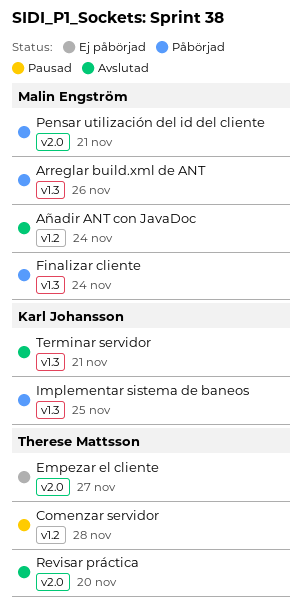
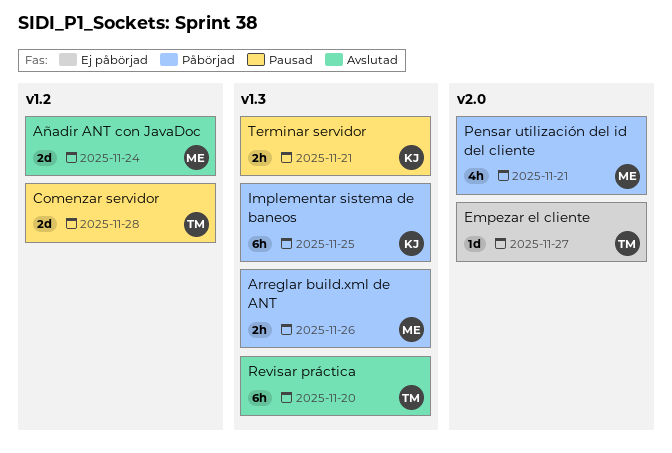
Finalizar cliente: present -> none
Revisar práctica, label: v2.0 -> v1.3
Terminar servidor, status: Avslutad -> Pausad

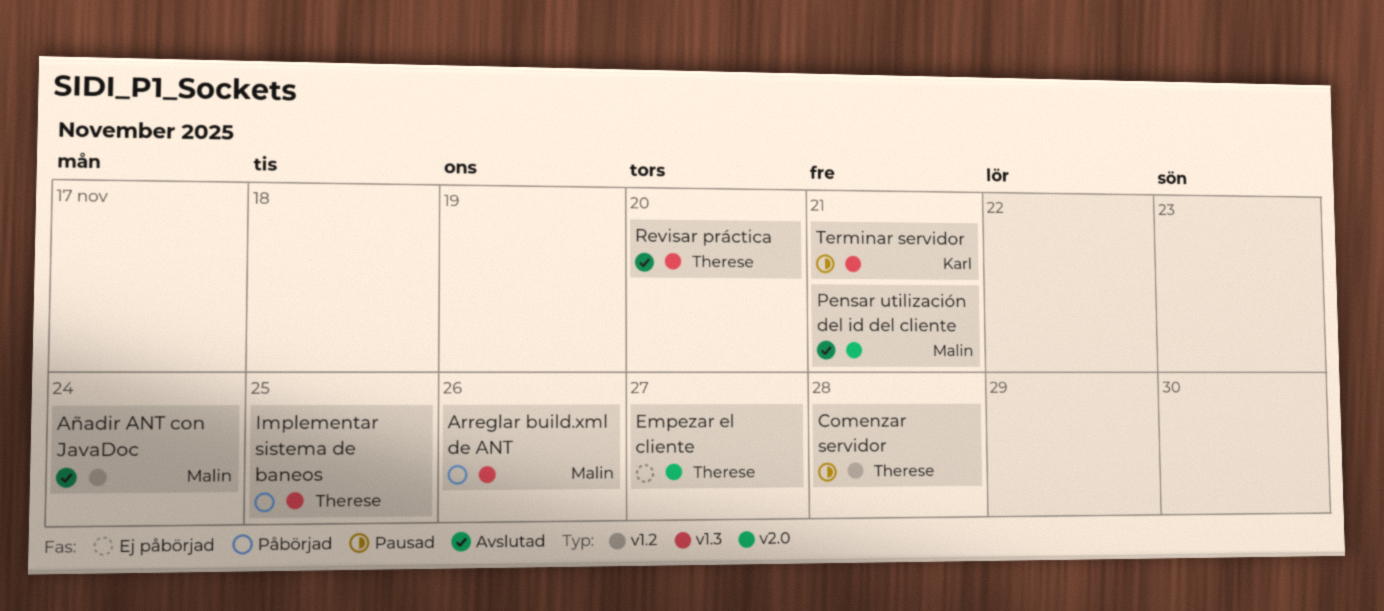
Implementar sistema de baneos, owner: Karl -> Therese
Pensar utilización del id del cliente, status: Påbörjad -> Avslutad

